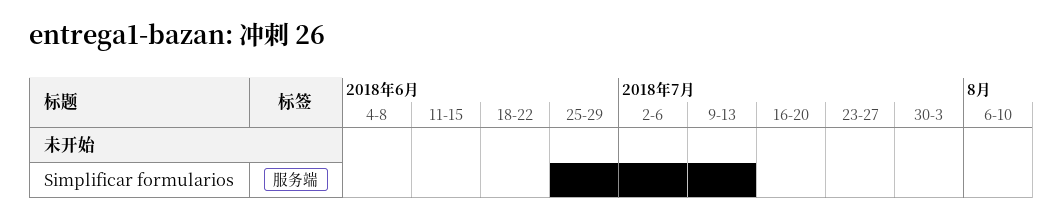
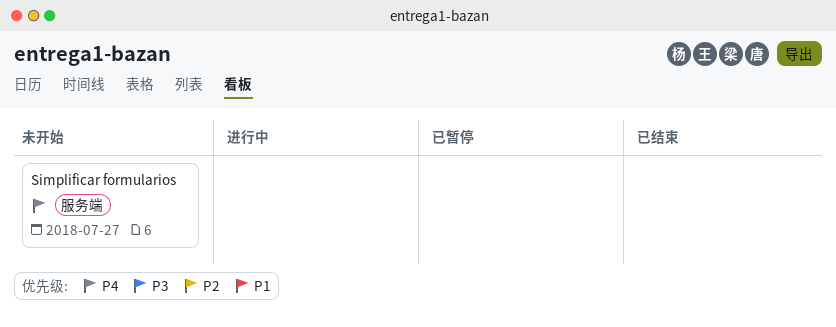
Simplificar formularios, due: Jul 13 -> Jul 27

